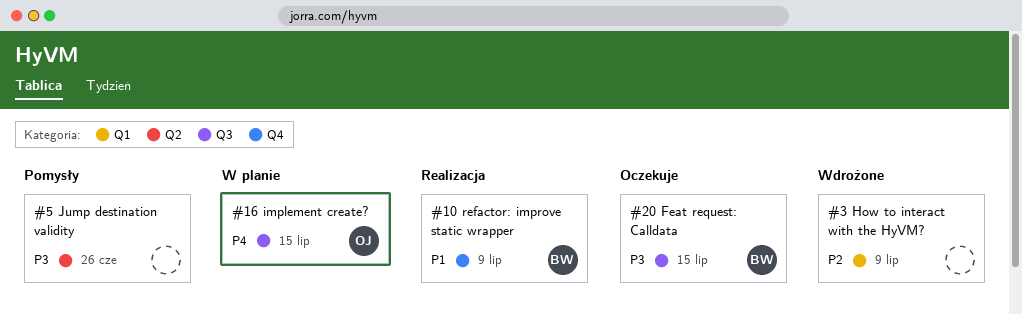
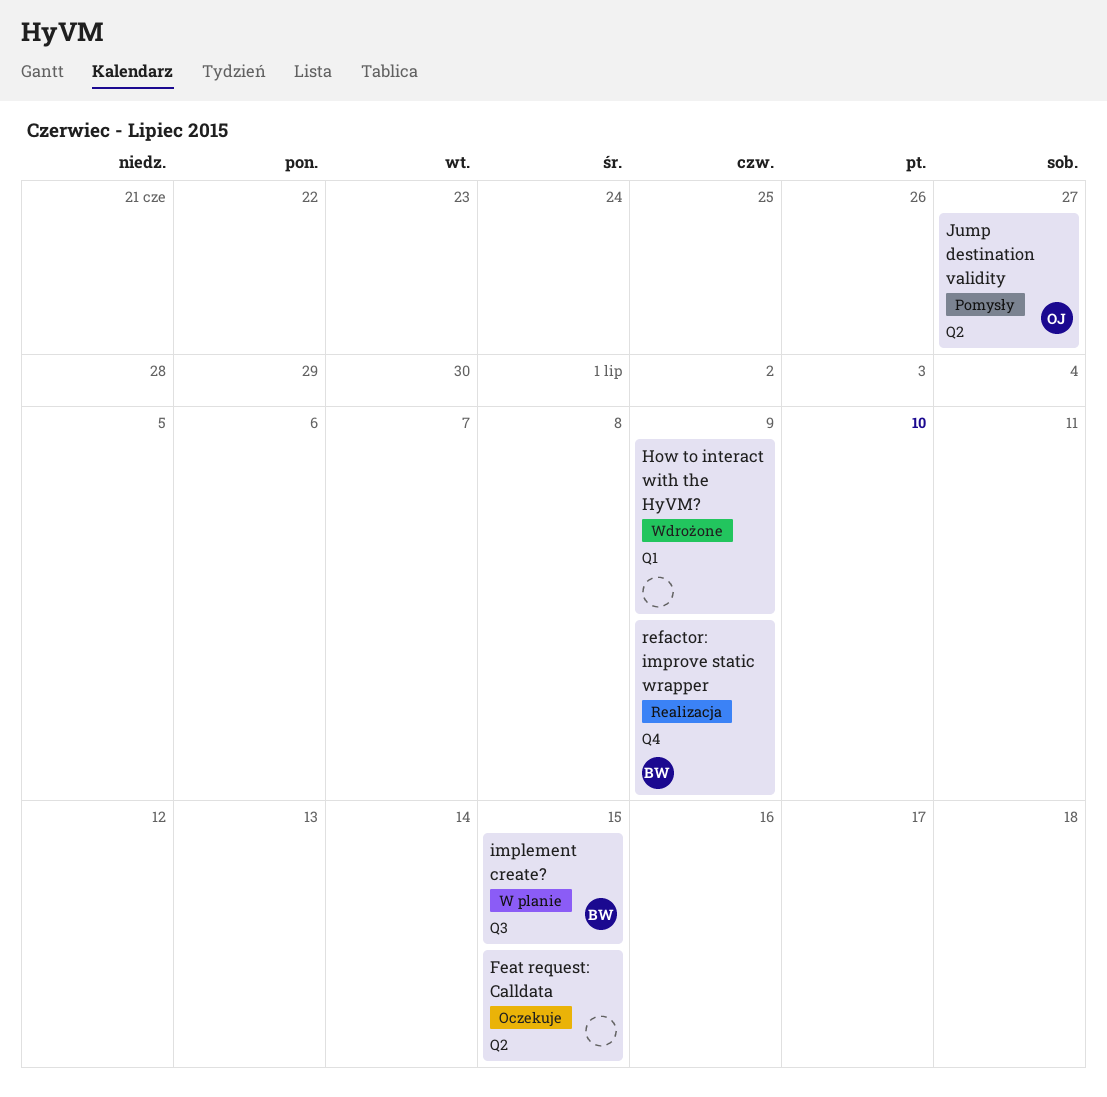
Feat request: Calldata, owner: BW -> none
Feat request: Calldata, label: Q3 -> Q2
implement create?, owner: OJ -> BW
Jump destination validity, owner: none -> OJ
Jump destination validity, due: Jun 26 -> Jun 27

